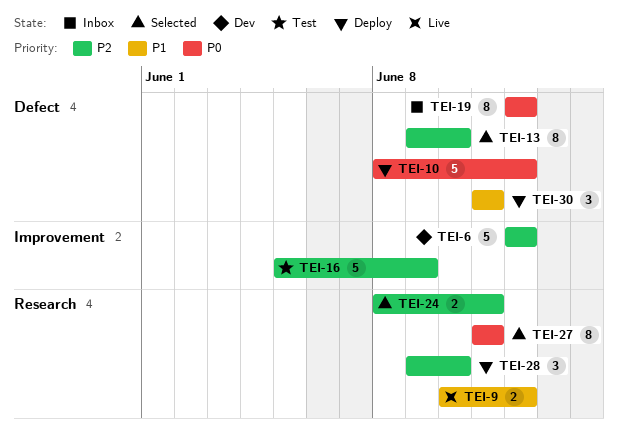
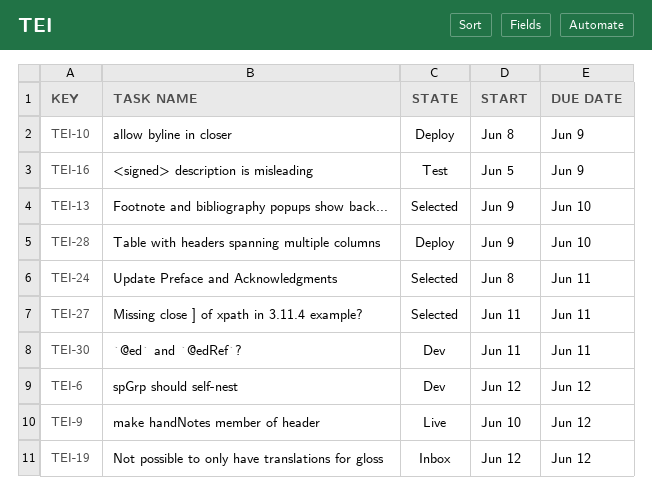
TEI-10, due: Jun 12 -> Jun 9
TEI-30, status: Deploy -> Dev

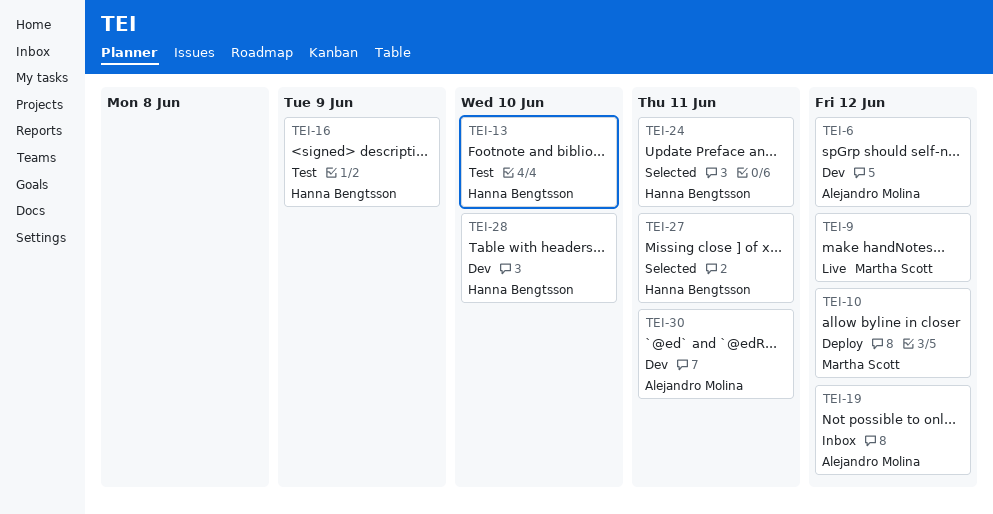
TEI-10, due: Jun 9 -> Jun 12
TEI-13, status: Selected -> Test
TEI-28, status: Deploy -> Dev

